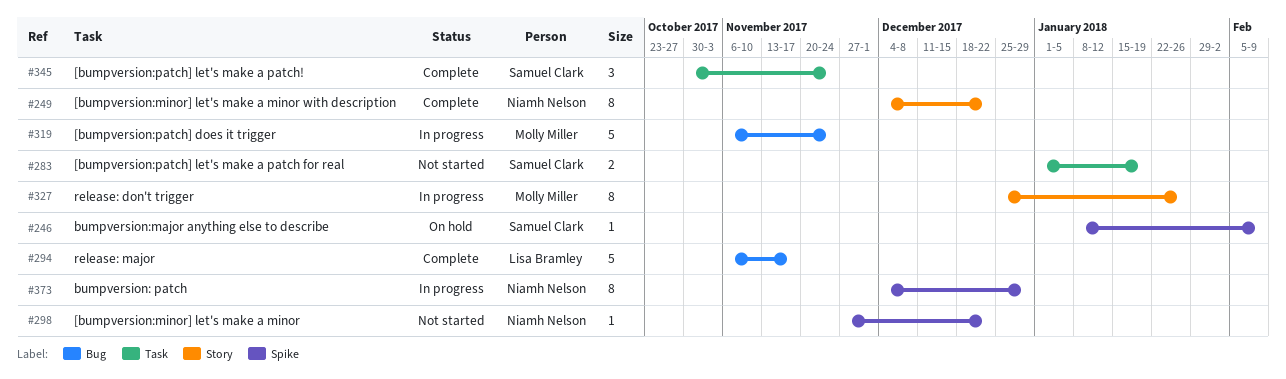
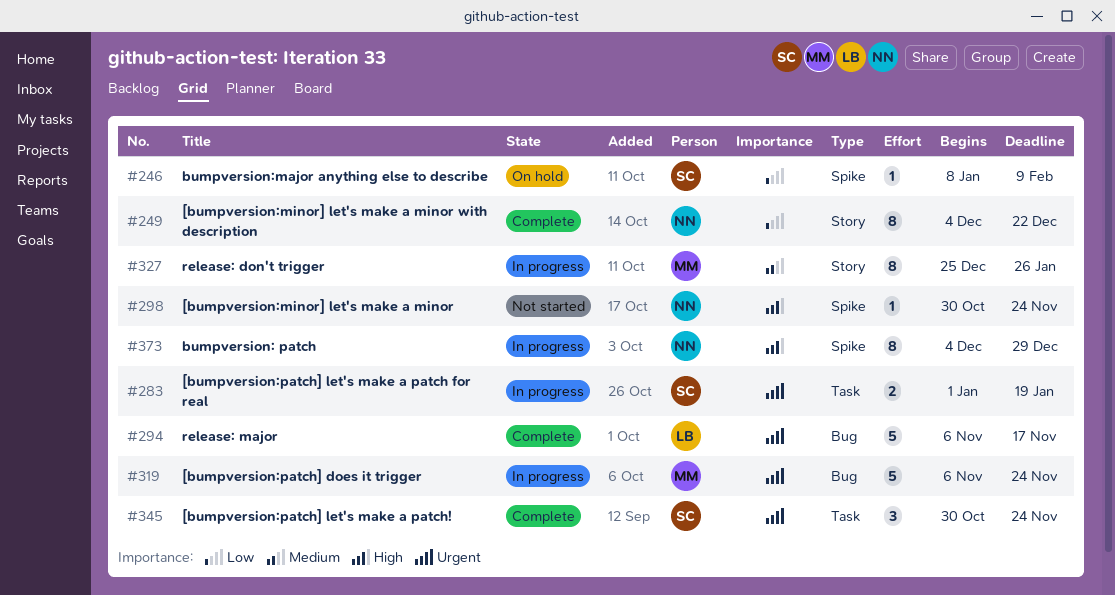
#283, status: Not started -> In progress
#298, start: Nov 27 -> Oct 30
#298, due: Dec 22 -> Nov 24

